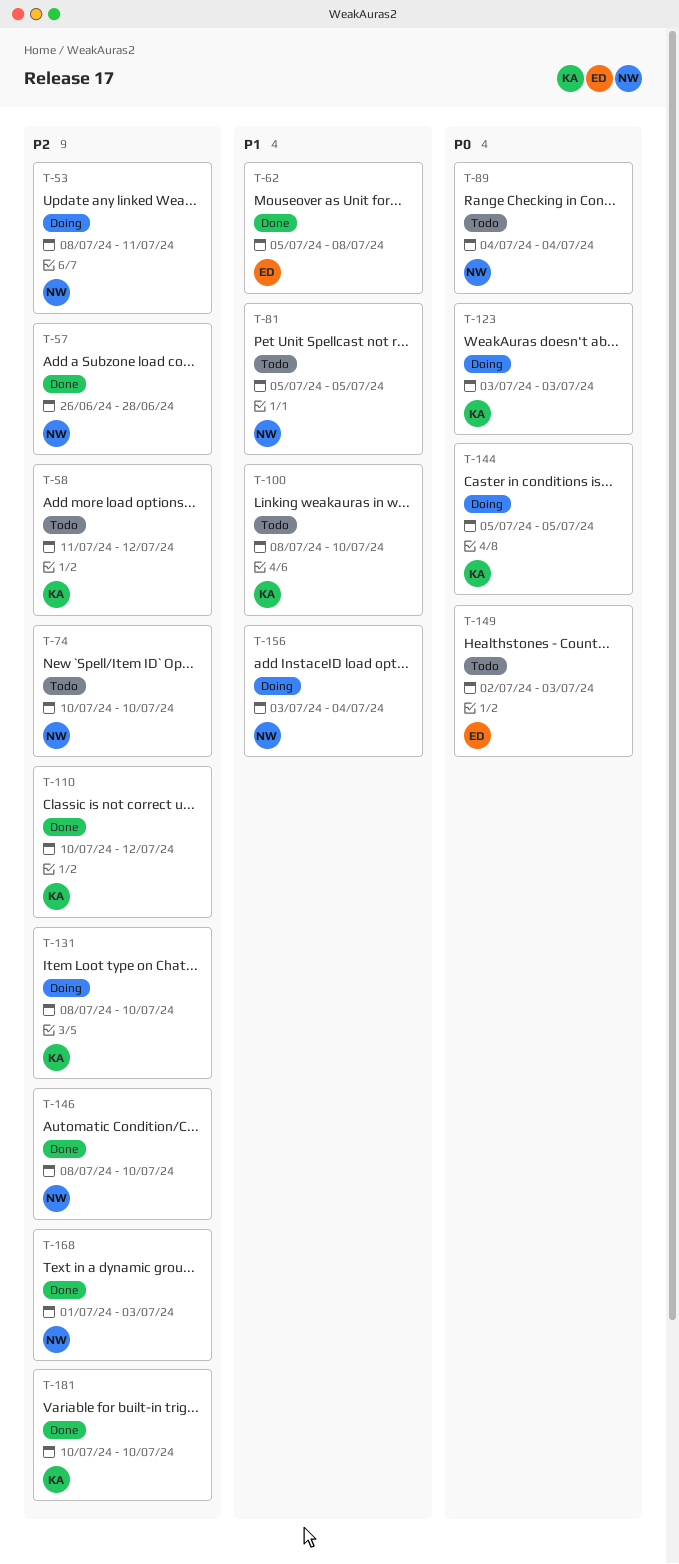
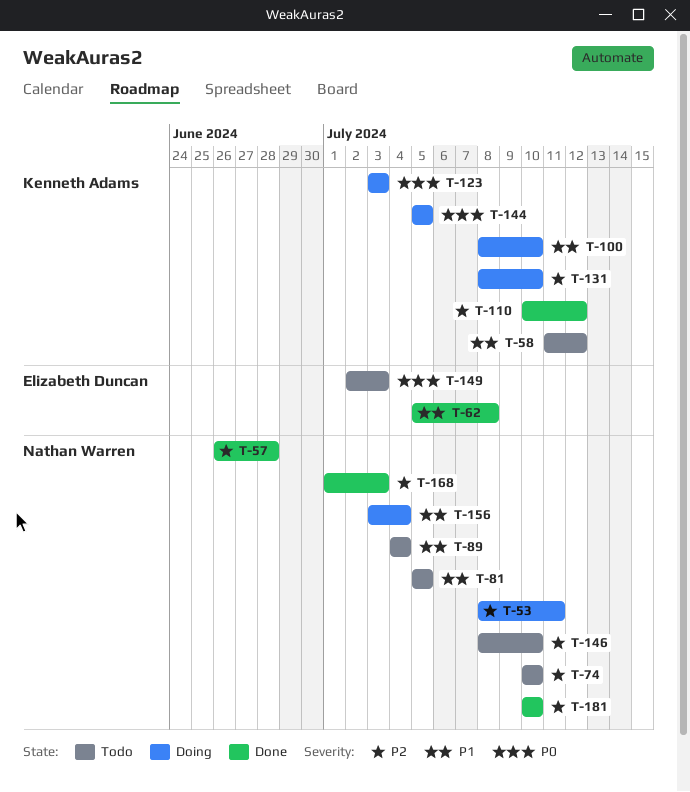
T-58, priority: P2 -> P1
T-89, priority: P0 -> P1
T-100, status: Todo -> Doing
T-146, status: Done -> Todo
T-181, owner: Kenneth Adams -> Nathan Warren

